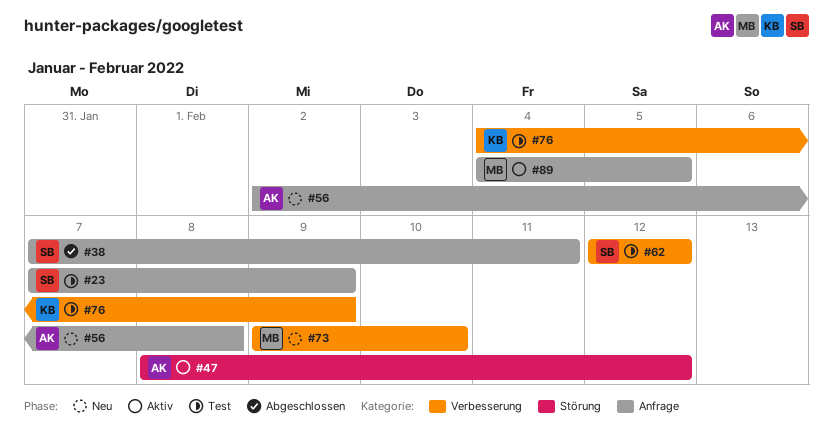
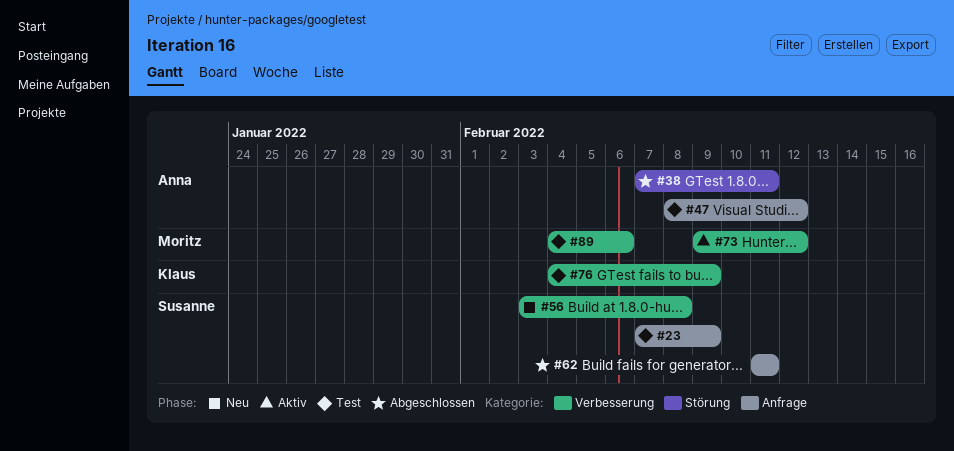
#38, owner: Susanne -> Anna
#38, label: Anfrage -> Störung
#47, status: Aktiv -> Test
#47, label: Störung -> Anfrage
#56, owner: Anna -> Susanne
#56, label: Anfrage -> Verbesserung
#56, start: Feb 2 -> Feb 3
#62, status: Test -> Abgeschlossen
#62, label: Verbesserung -> Anfrage
#62, start: Feb 12 -> Feb 11
#62, due: Feb 12 -> Feb 11
#73, status: Neu -> Aktiv
#73, due: Feb 10 -> Feb 12
#89, status: Aktiv -> Test
#89, label: Anfrage -> Verbesserung
#89, due: Feb 5 -> Feb 6

